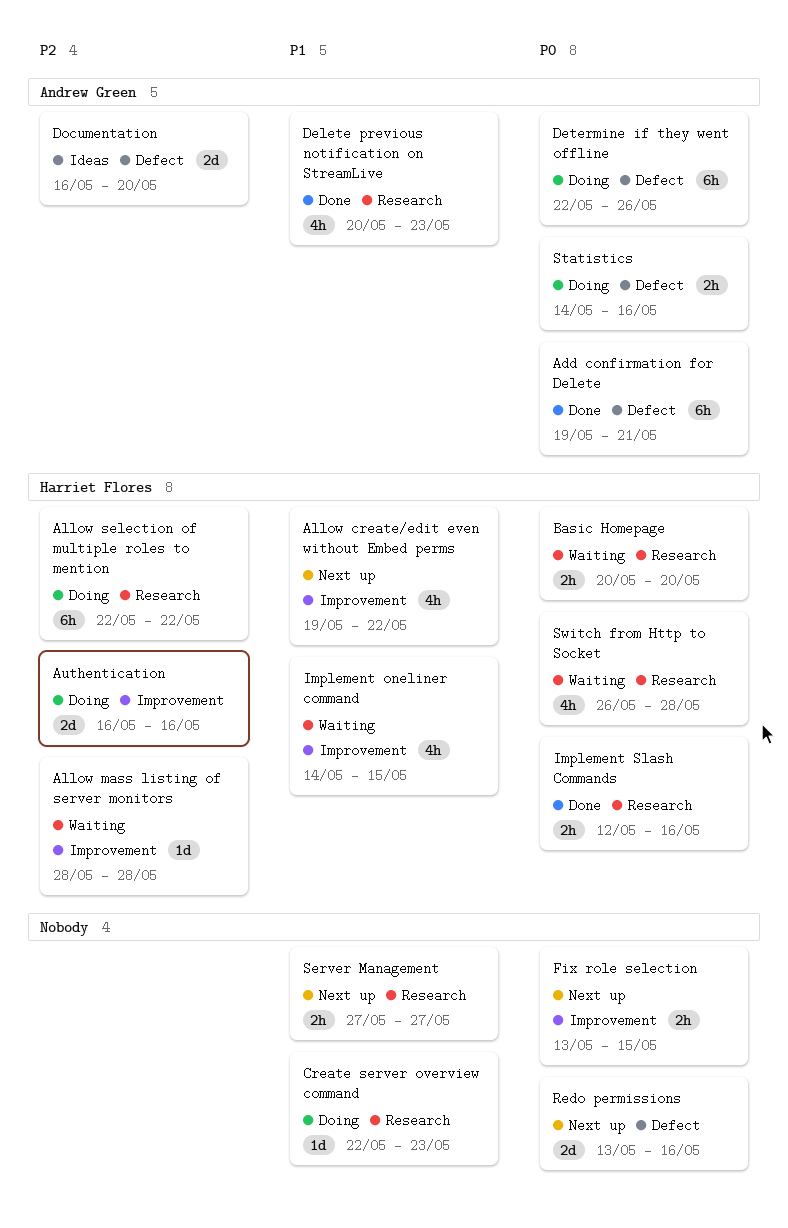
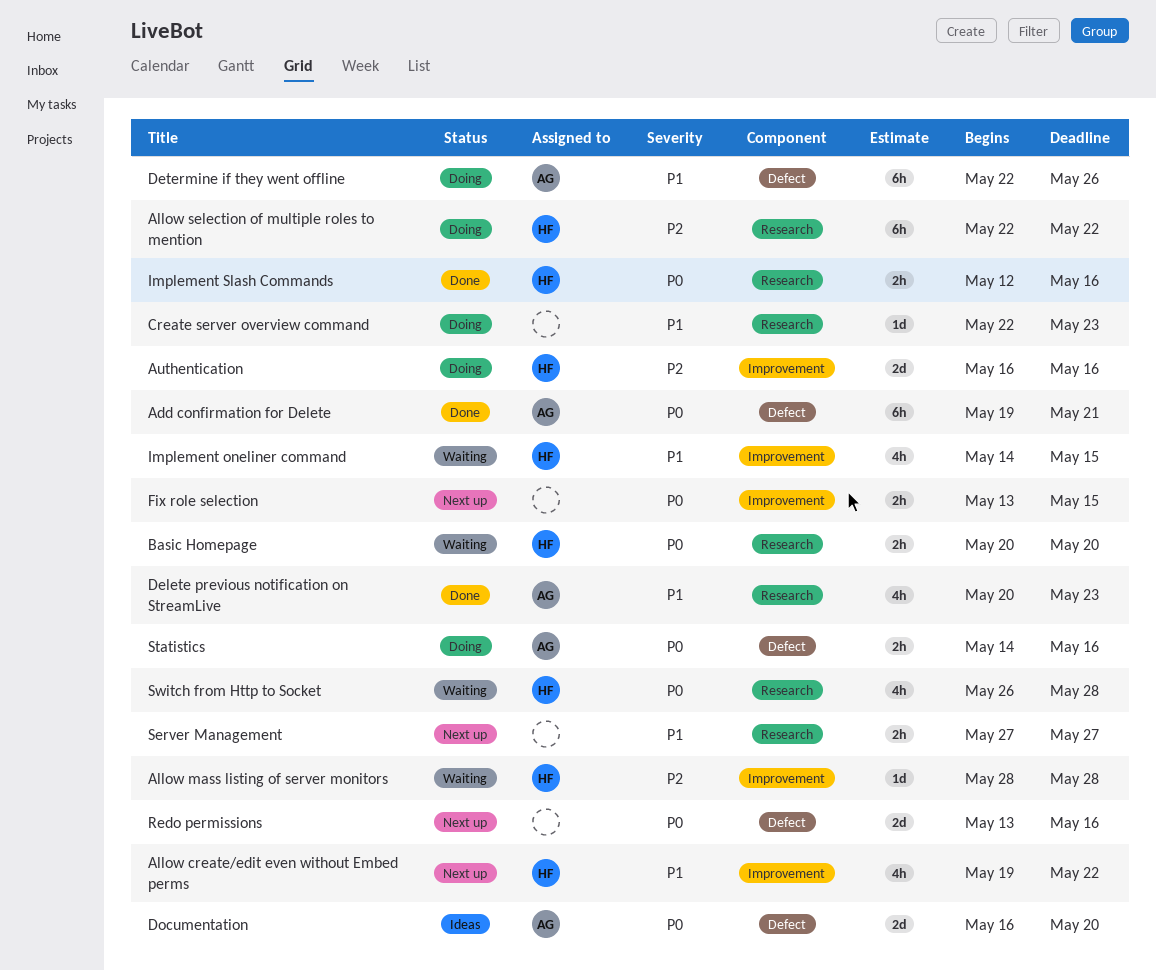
Determine if they went offline, priority: P0 -> P1
Documentation, priority: P2 -> P0

